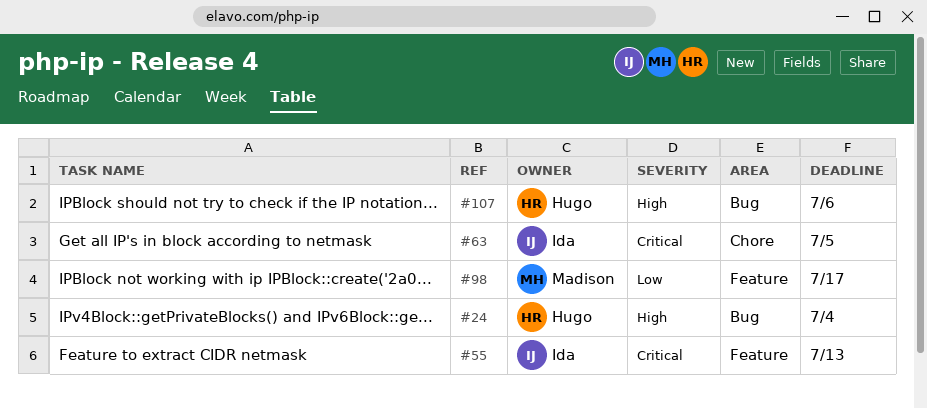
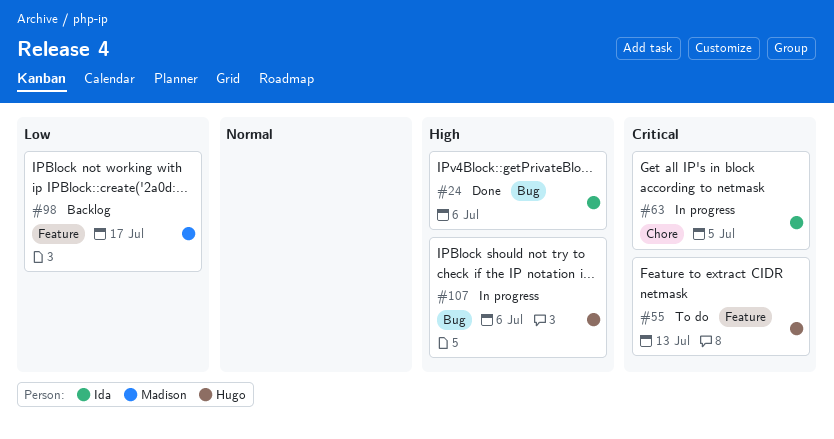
#24, owner: Hugo -> Ida
#24, due: Jul 4 -> Jul 6
#55, owner: Ida -> Hugo

